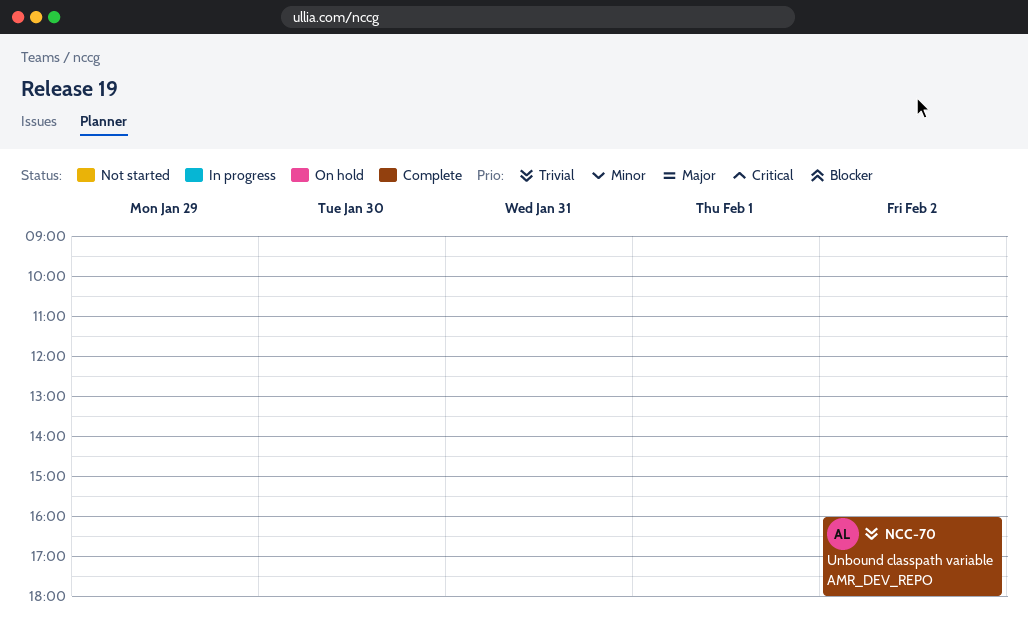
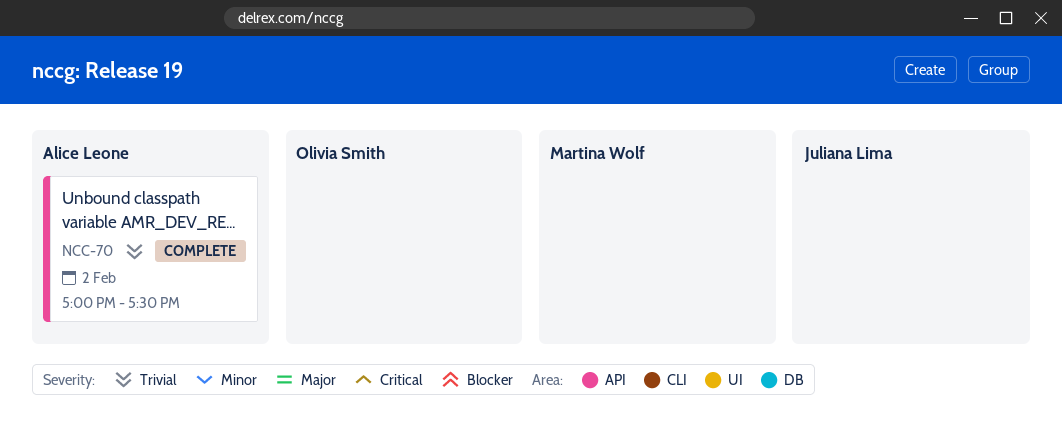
NCC-70, begins: 16:00 -> 17:00
NCC-70, ends: 18:00 -> 17:30

